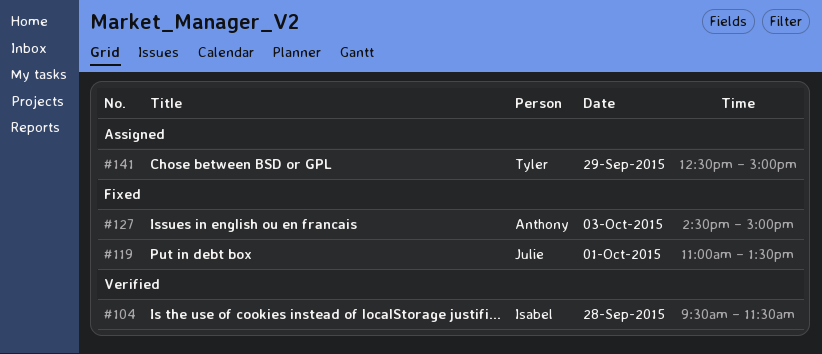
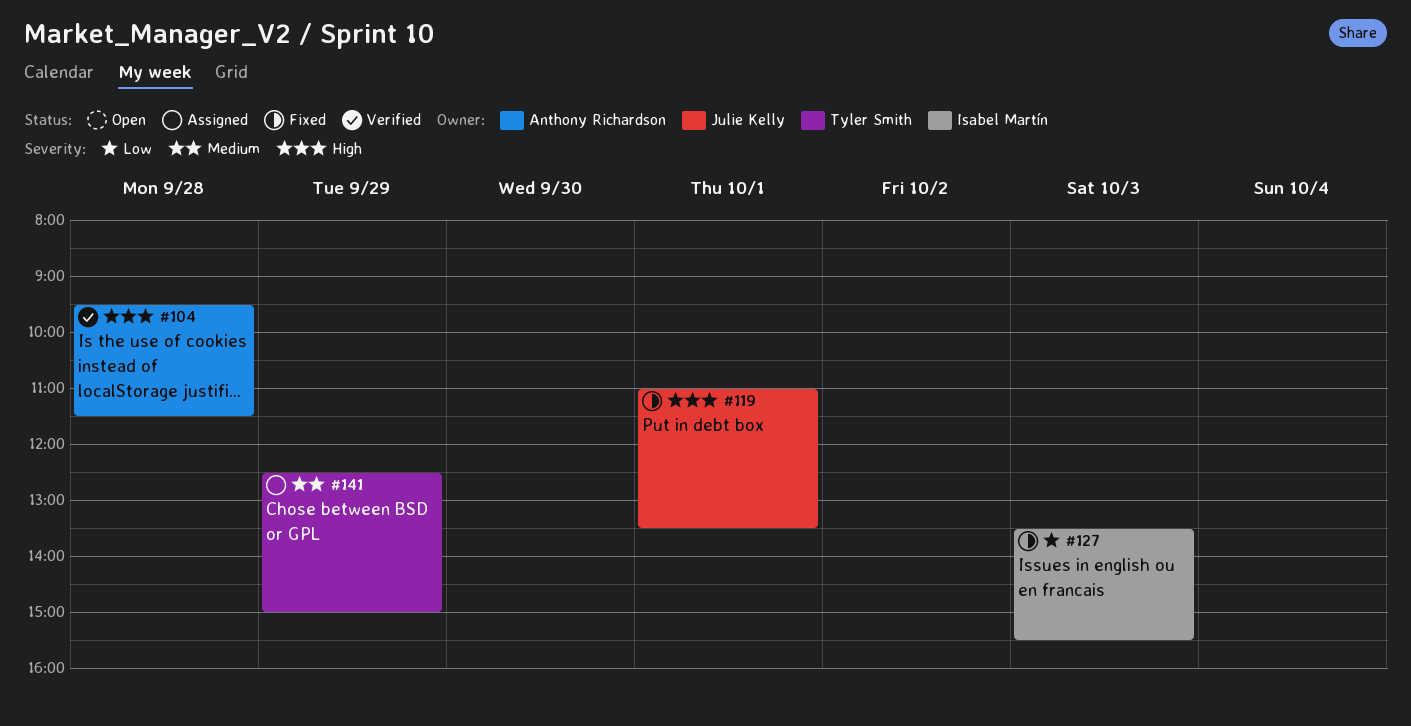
#104, owner: Isabel Martín -> Anthony Richardson
#127, owner: Anthony Richardson -> Isabel Martín
#127, begins: 14:30 -> 13:30
#127, ends: 15:00 -> 15:30

